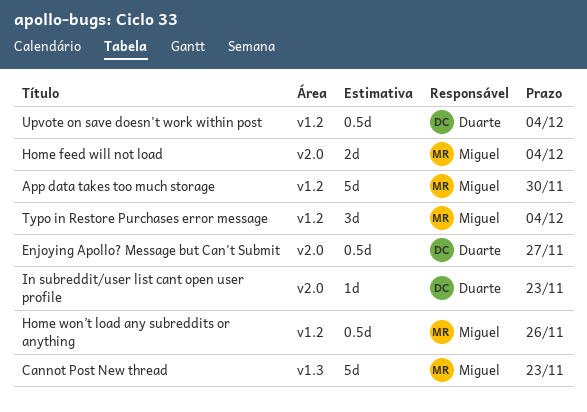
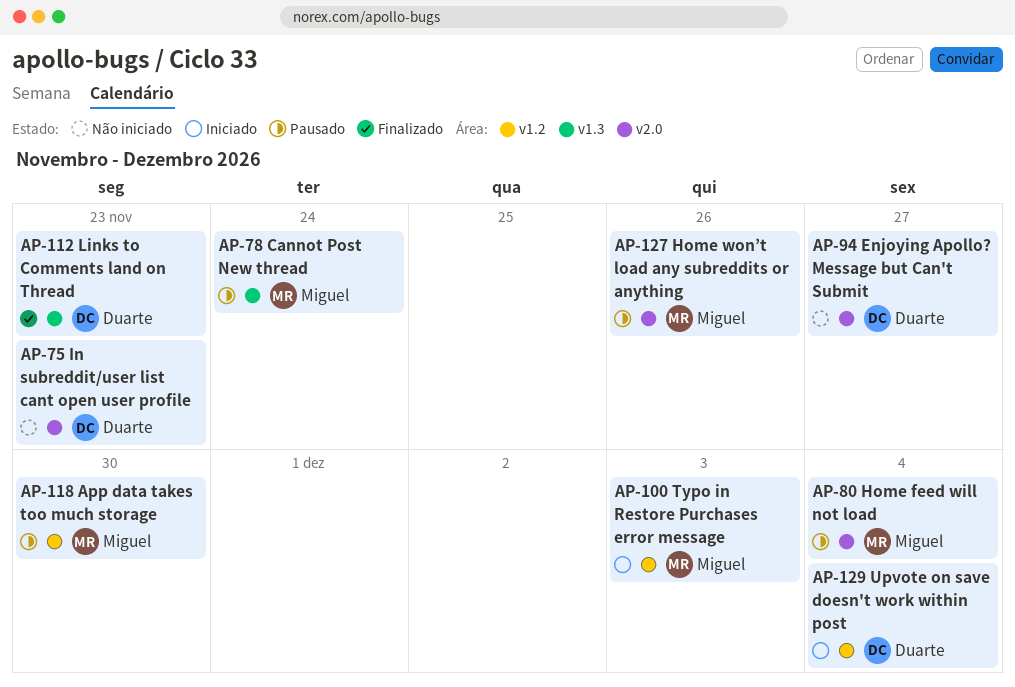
Cannot Post New thread, due: Nov 23 -> Nov 24
Home won’t load any subreddits or anything, label: v1.2 -> v2.0
Links to Comments land on Thread: none -> present
Typo in Restore Purchases error message, due: Dec 4 -> Dec 3

